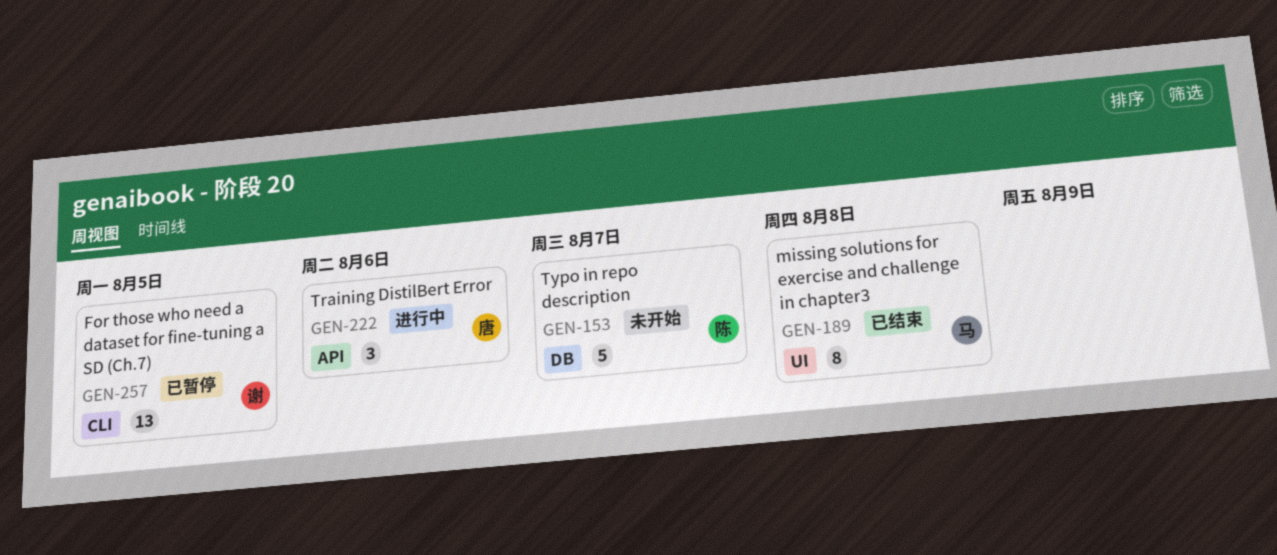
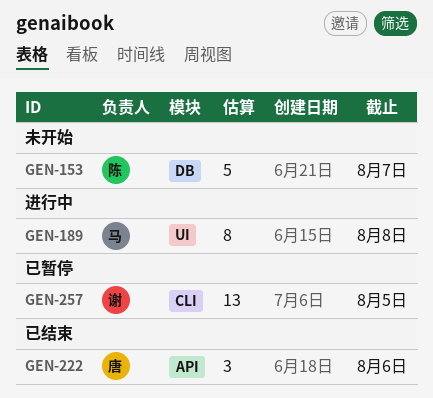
GEN-189, status: 已结束 -> 进行中
GEN-222, status: 进行中 -> 已结束

